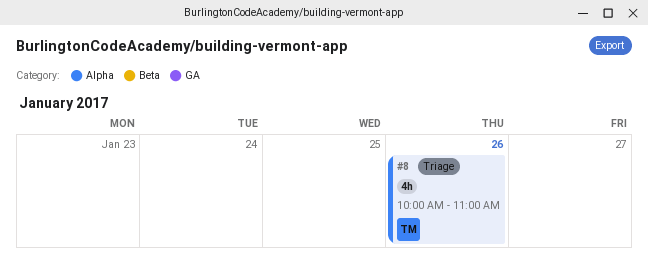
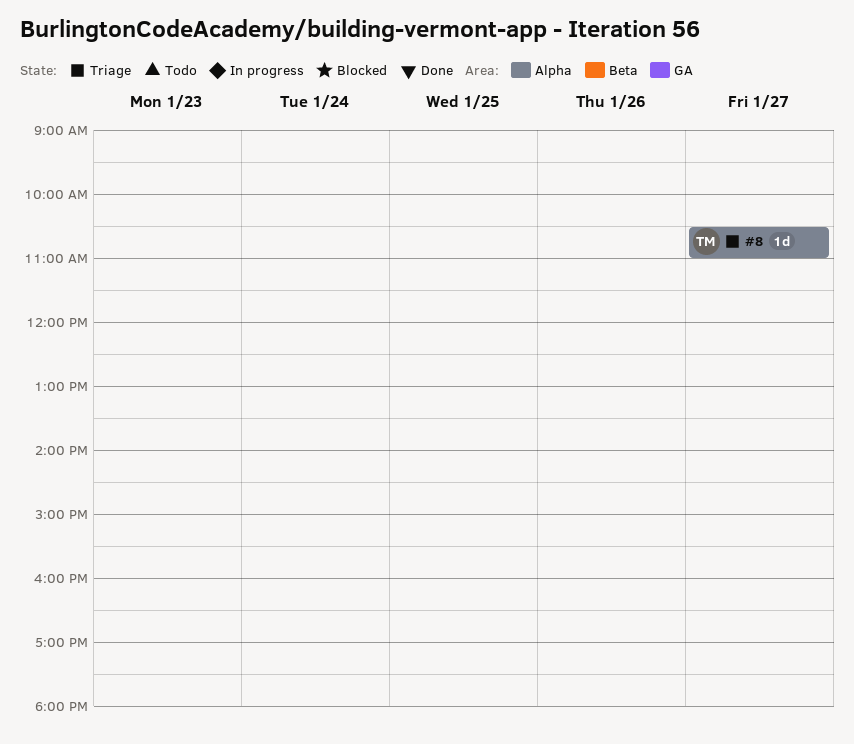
#8, estimate: 4h -> 1d
#8, day: Jan 26 -> Jan 27
#8, begins: 10:00 -> 10:30

